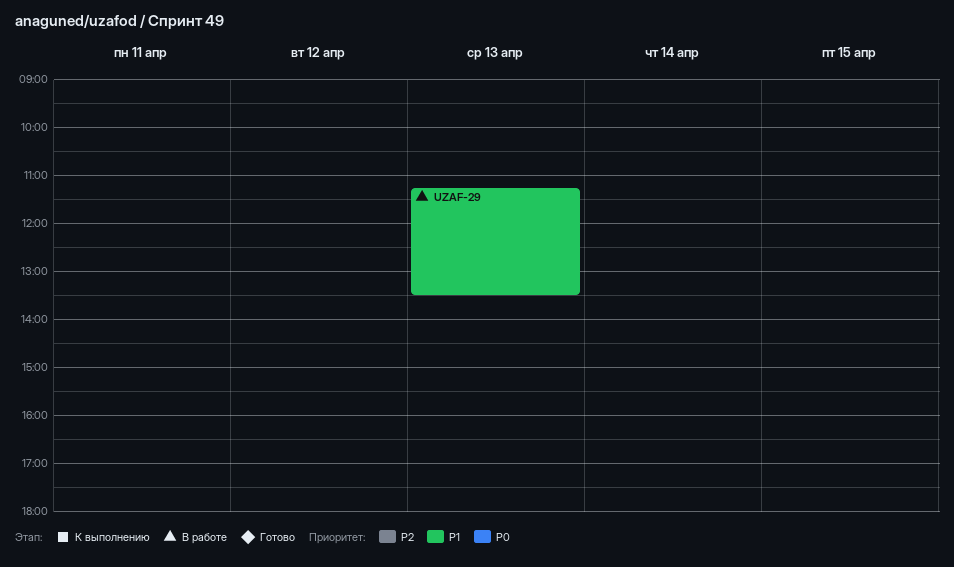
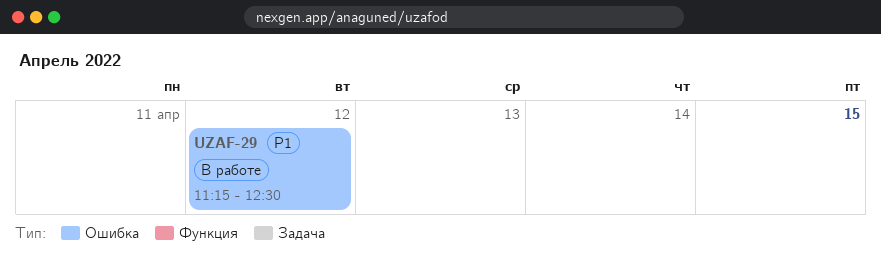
UZAF-29, day: Apr 13 -> Apr 12
UZAF-29, ends: 13:30 -> 12:30

